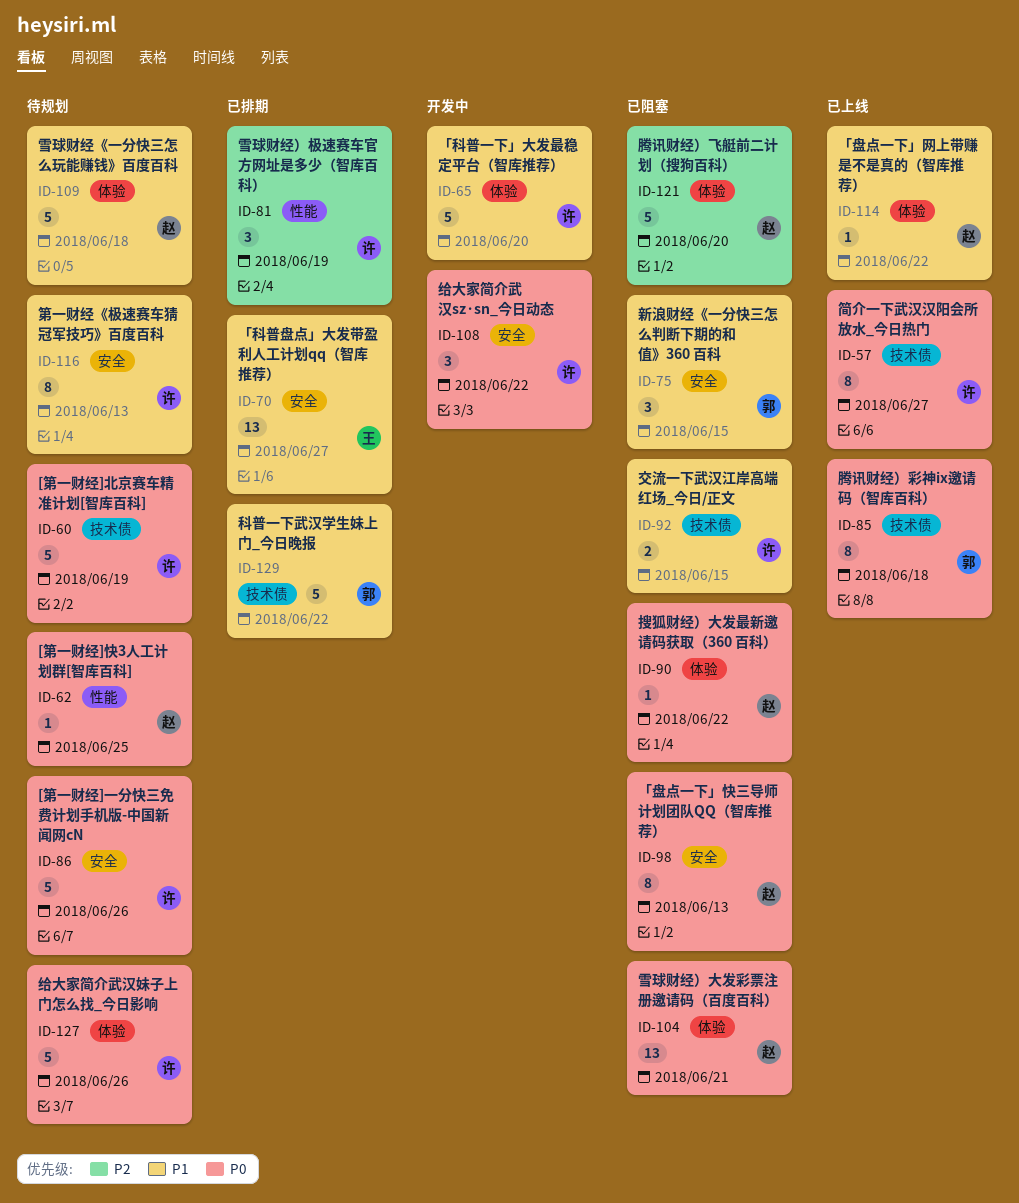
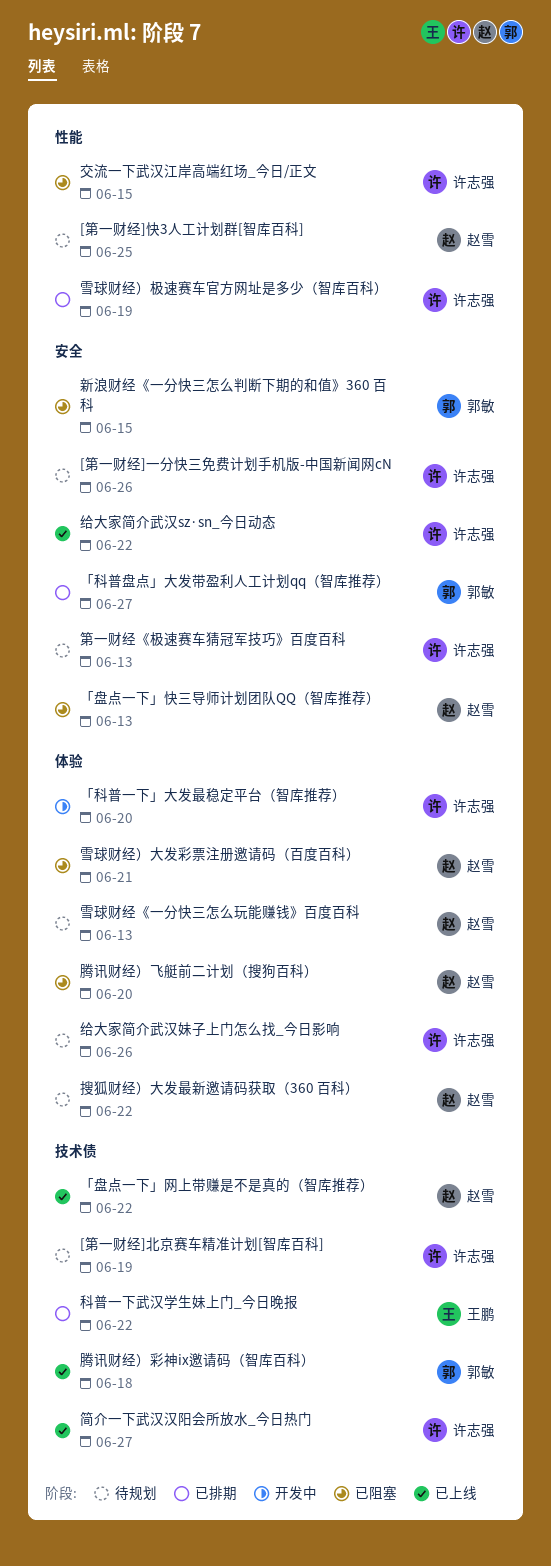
「盘点一下」网上带赚是不是真的（智库推荐）, label: 体验 -> 技术债
「科普盘点」大发带盈利人工计划qq（智库推荐）, owner: 王鹏 -> 郭敏
交流一下武汉江岸高端红场_今日/正文, label: 技术债 -> 性能
搜狐财经）大发最新邀请码获取（360 百科）, status: 已阻塞 -> 待规划
科普一下武汉学生妹上门_今日晚报, owner: 郭敏 -> 王鹏
给大家简介武汉sz·sn_今日动态, status: 开发中 -> 已上线
雪球财经《一分快三怎么玩能赚钱》百度百科, due: Jun 18 -> Jun 13

